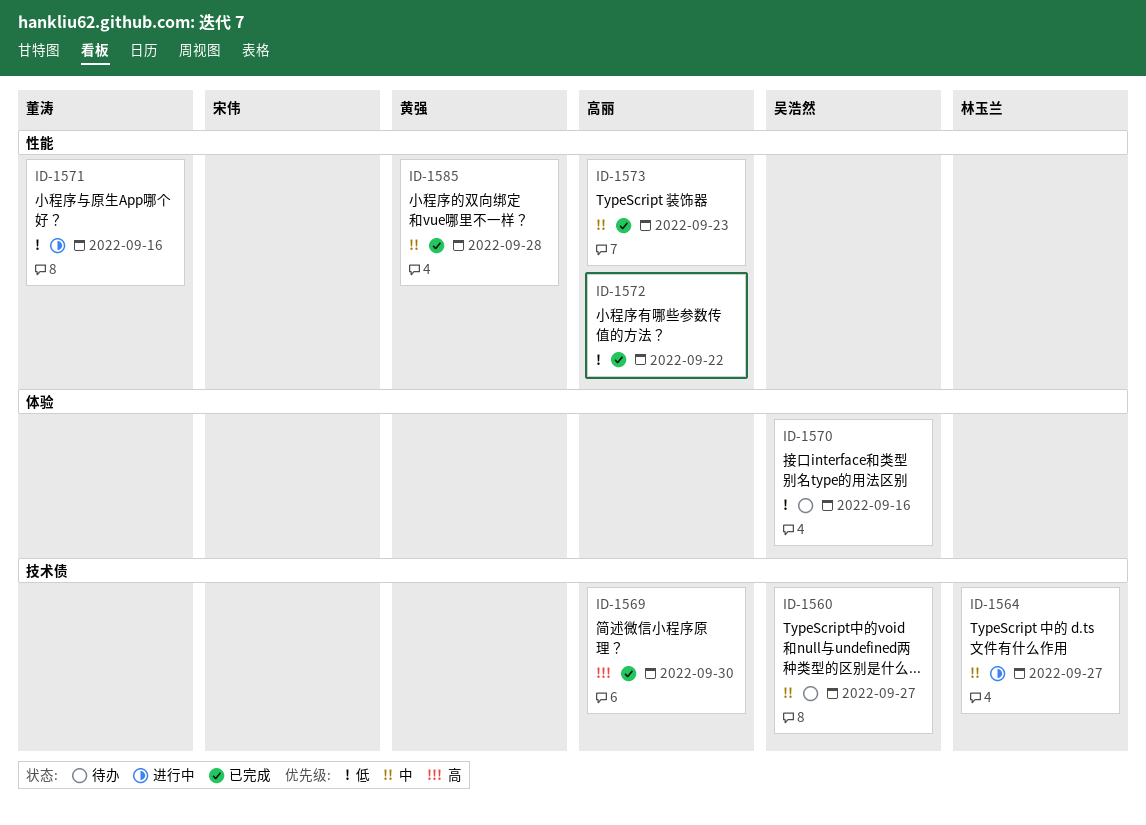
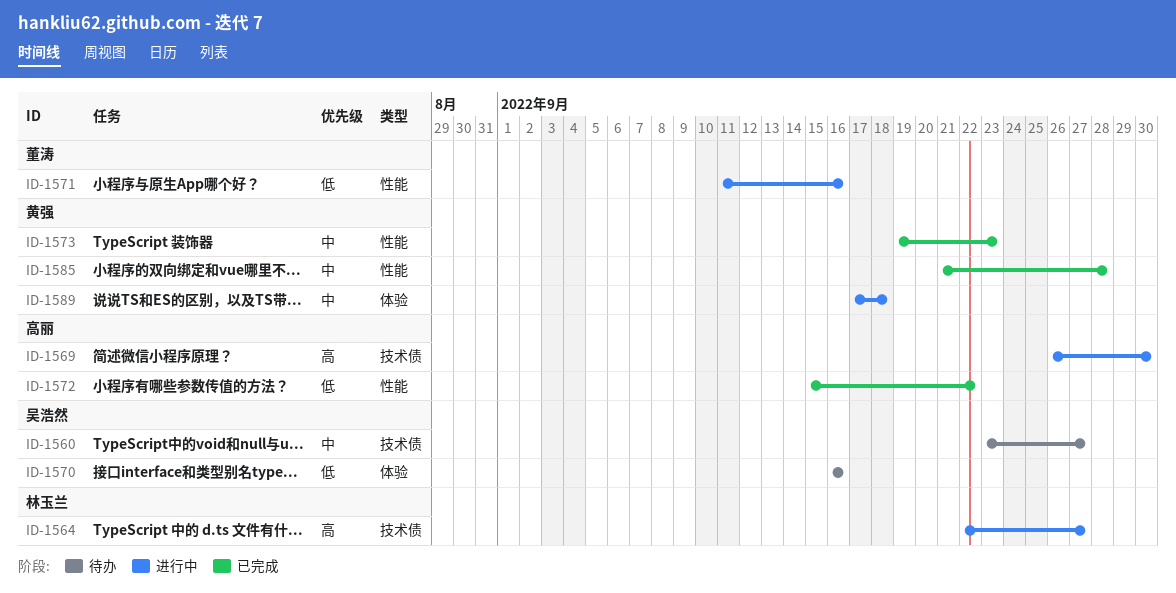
ID-1564, priority: 中 -> 高
ID-1569, status: 已完成 -> 进行中
ID-1573, owner: 高丽 -> 黄强
ID-1589: none -> present

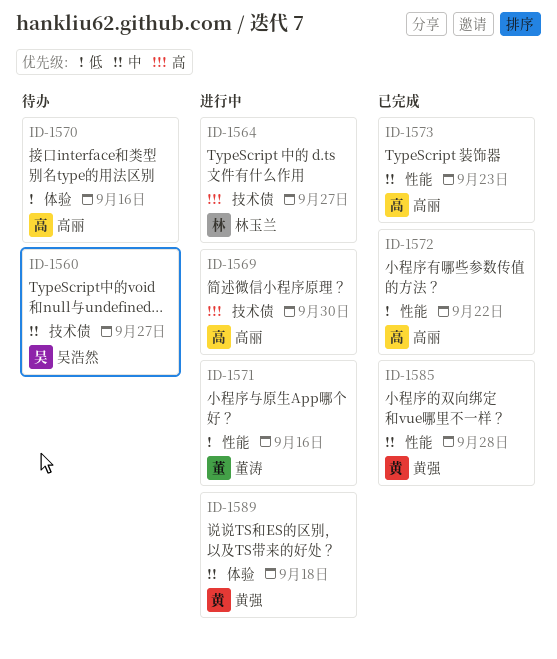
ID-1570, owner: 吴浩然 -> 高丽
ID-1573, owner: 黄强 -> 高丽

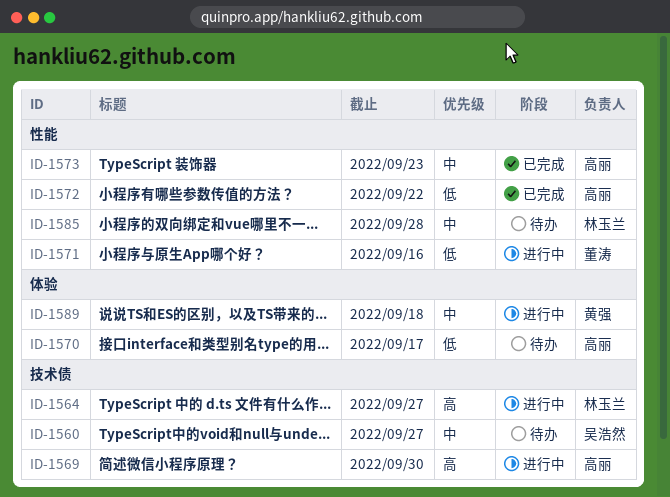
ID-1570, due: Sep 16 -> Sep 17
ID-1585, status: 已完成 -> 待办
ID-1585, owner: 黄强 -> 林玉兰

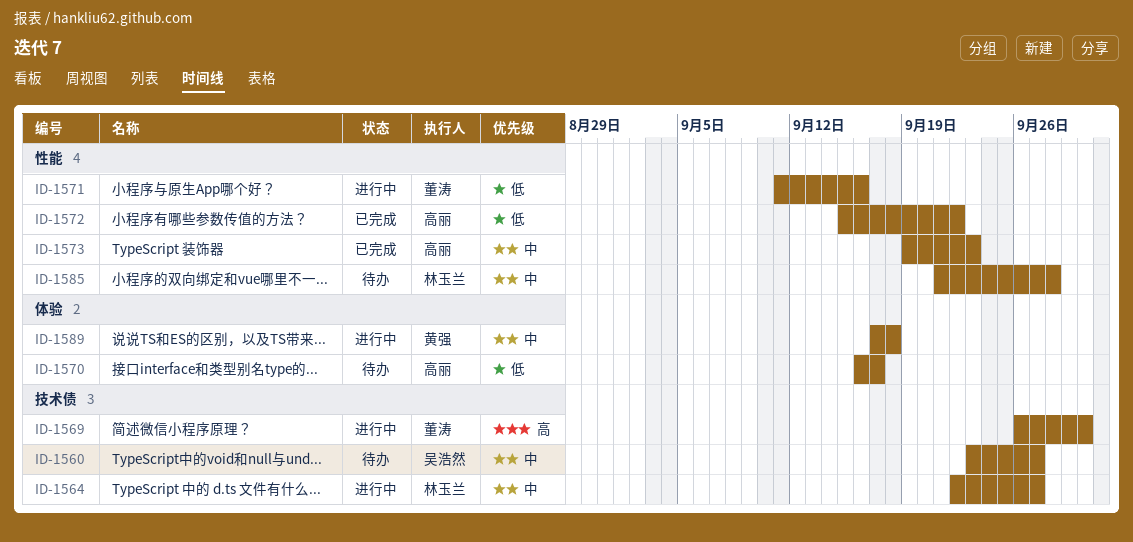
ID-1564, priority: 高 -> 中
ID-1569, owner: 高丽 -> 董涛

